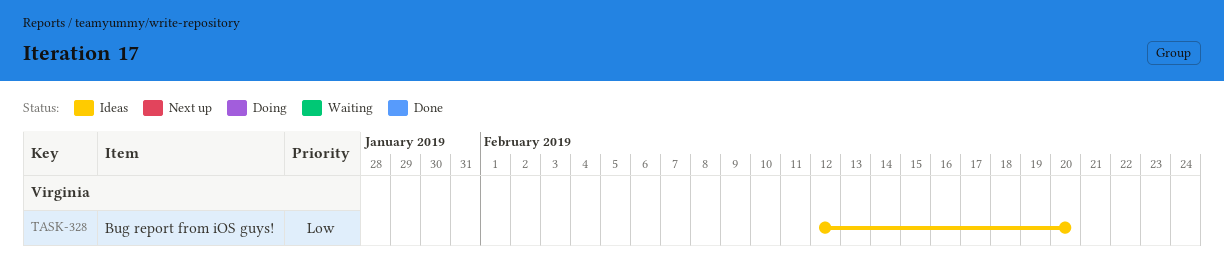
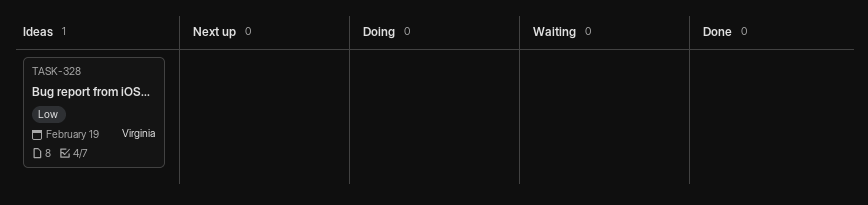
TASK-328, due: Feb 20 -> Feb 19

